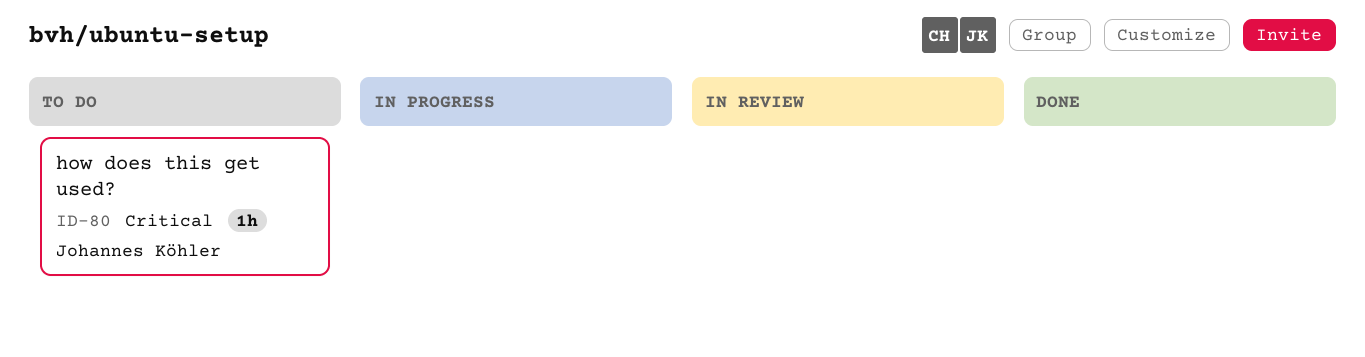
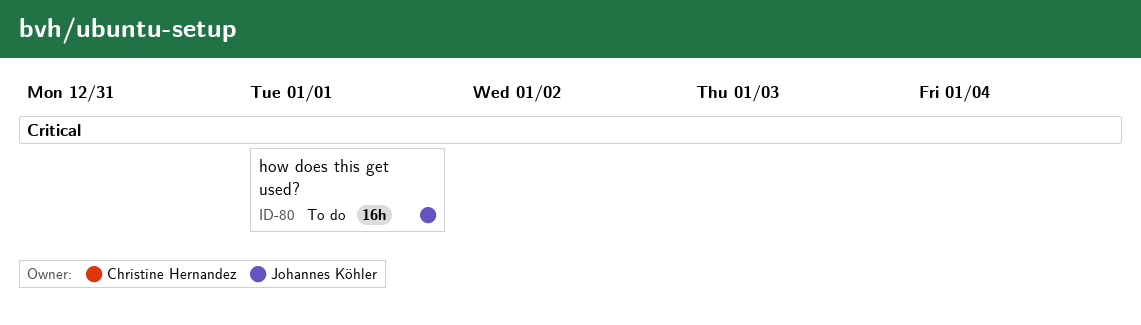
ID-80, estimate: 1h -> 16h

